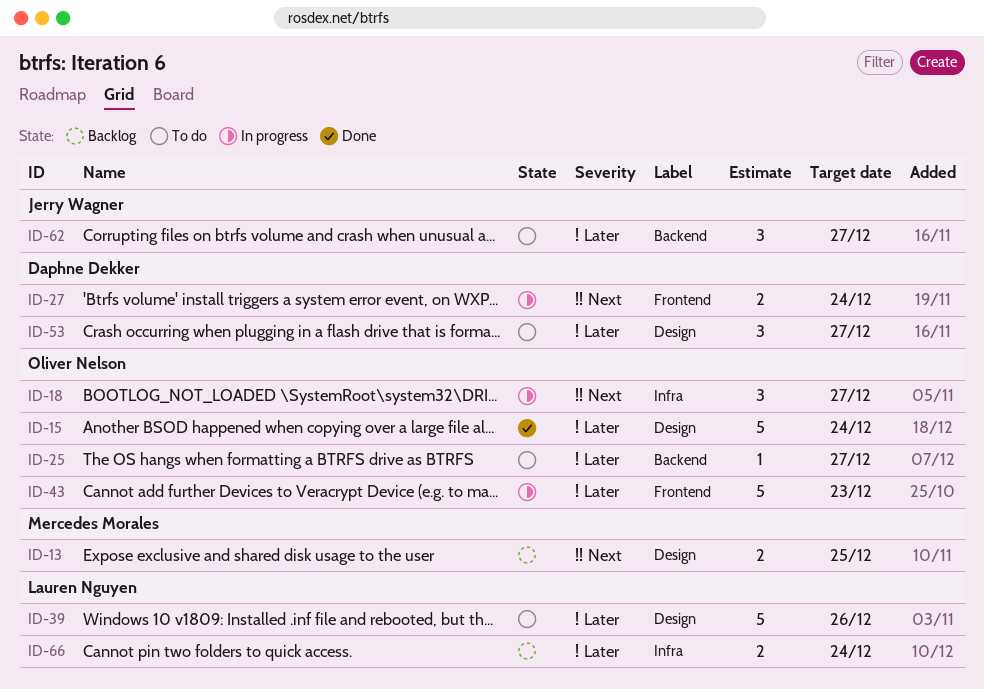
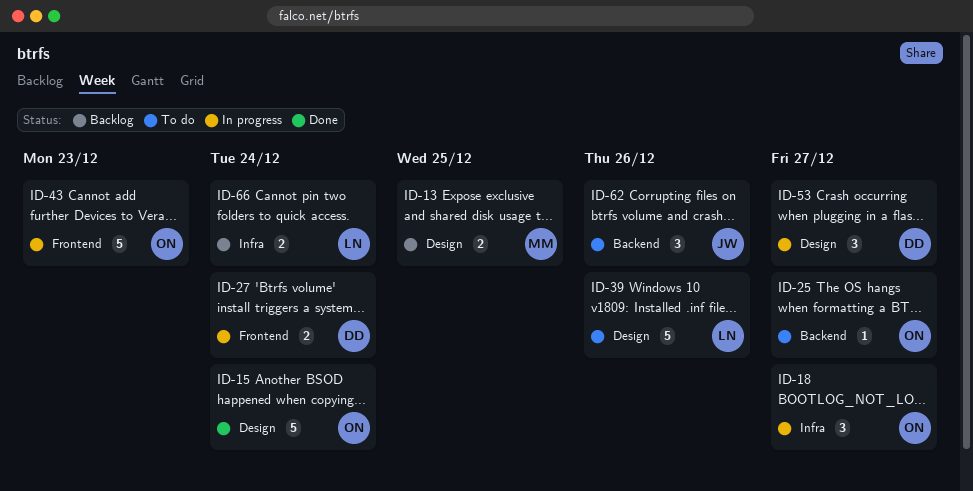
ID-53, status: To do -> In progress
ID-62, due: Dec 27 -> Dec 26

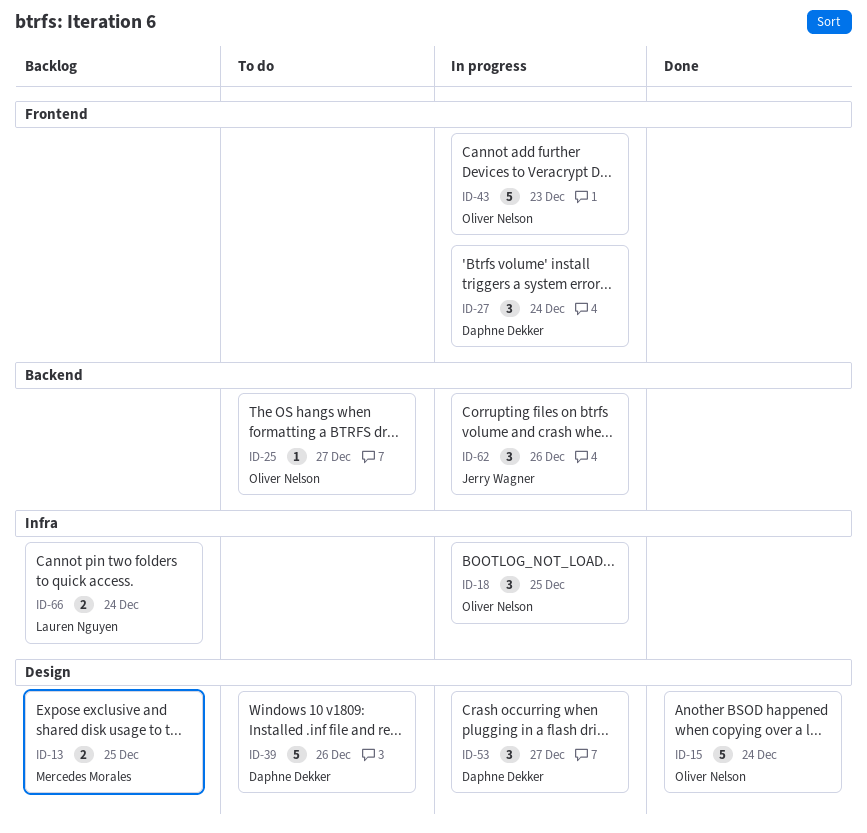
ID-18, due: Dec 27 -> Dec 25
ID-27, estimate: 2 -> 3
ID-39, owner: Lauren Nguyen -> Daphne Dekker
ID-62, status: To do -> In progress

